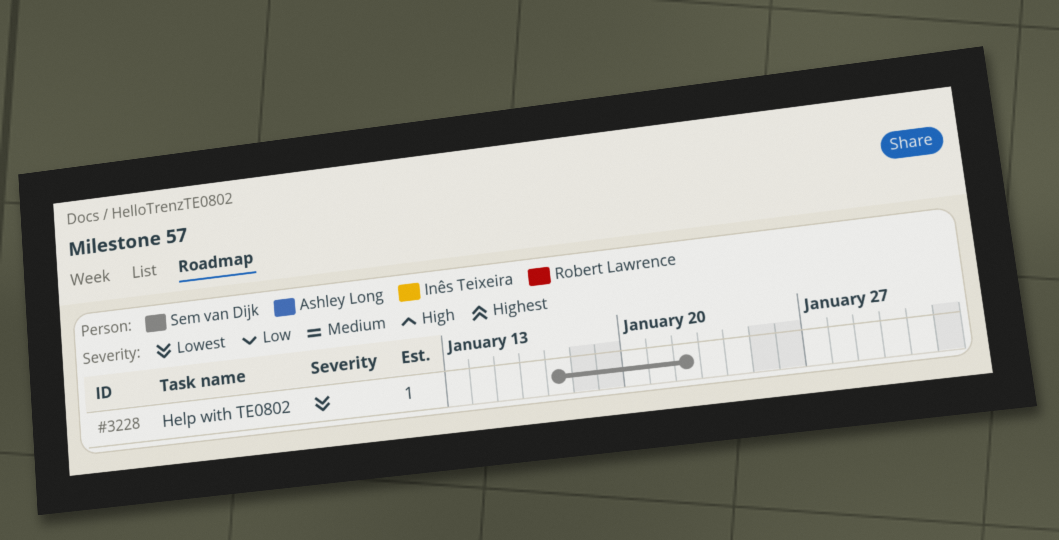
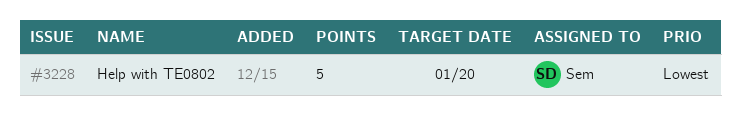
#3228, estimate: 1 -> 5
#3228, due: Jan 22 -> Jan 20

